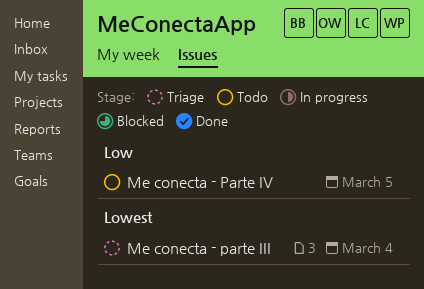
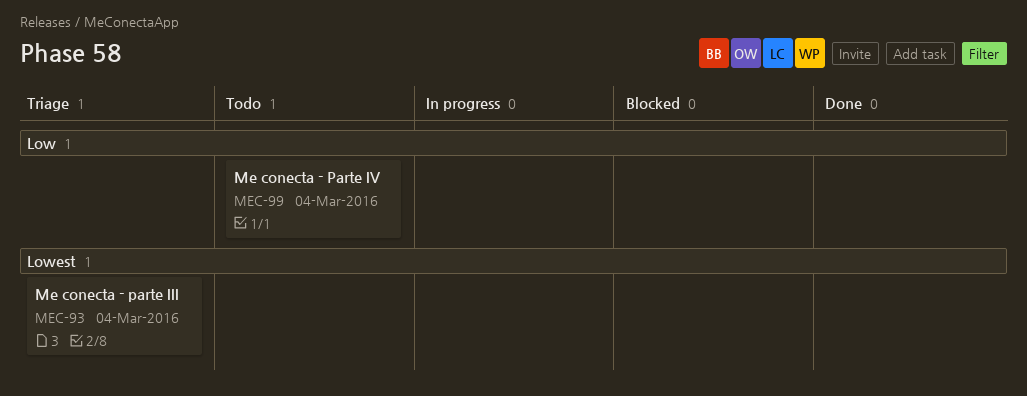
Me conecta - Parte IV, due: Mar 5 -> Mar 4

